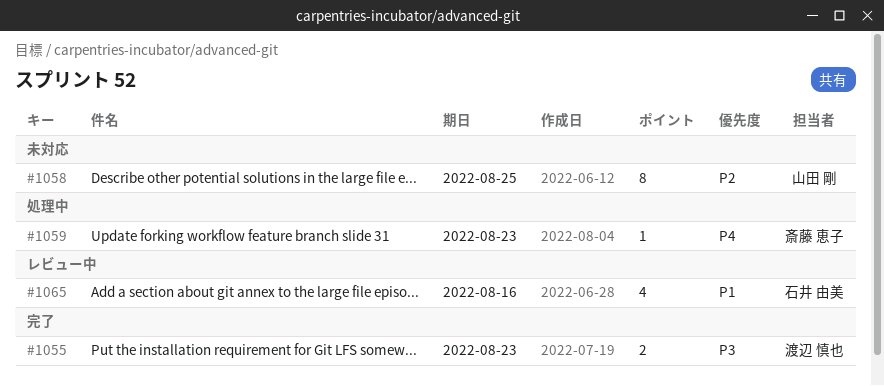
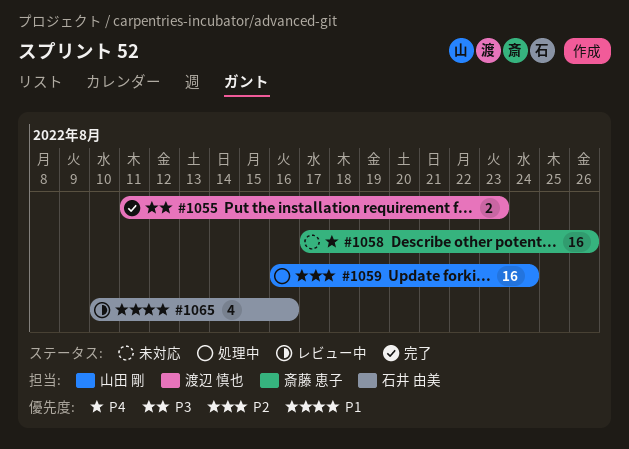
#1058, owner: 山田 剛 -> 斎藤 恵子
#1058, priority: P2 -> P4
#1058, estimate: 8 -> 16
#1058, due: Aug 25 -> Aug 26
#1059, owner: 斎藤 恵子 -> 山田 剛
#1059, priority: P4 -> P2
#1059, estimate: 1 -> 16
#1059, due: Aug 23 -> Aug 24

